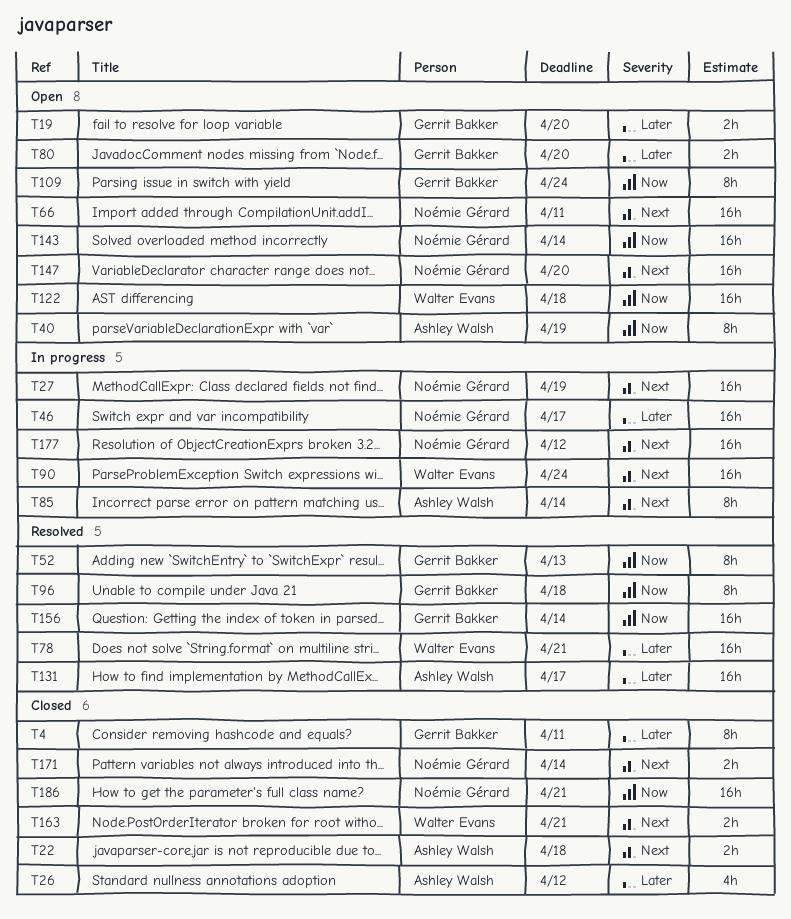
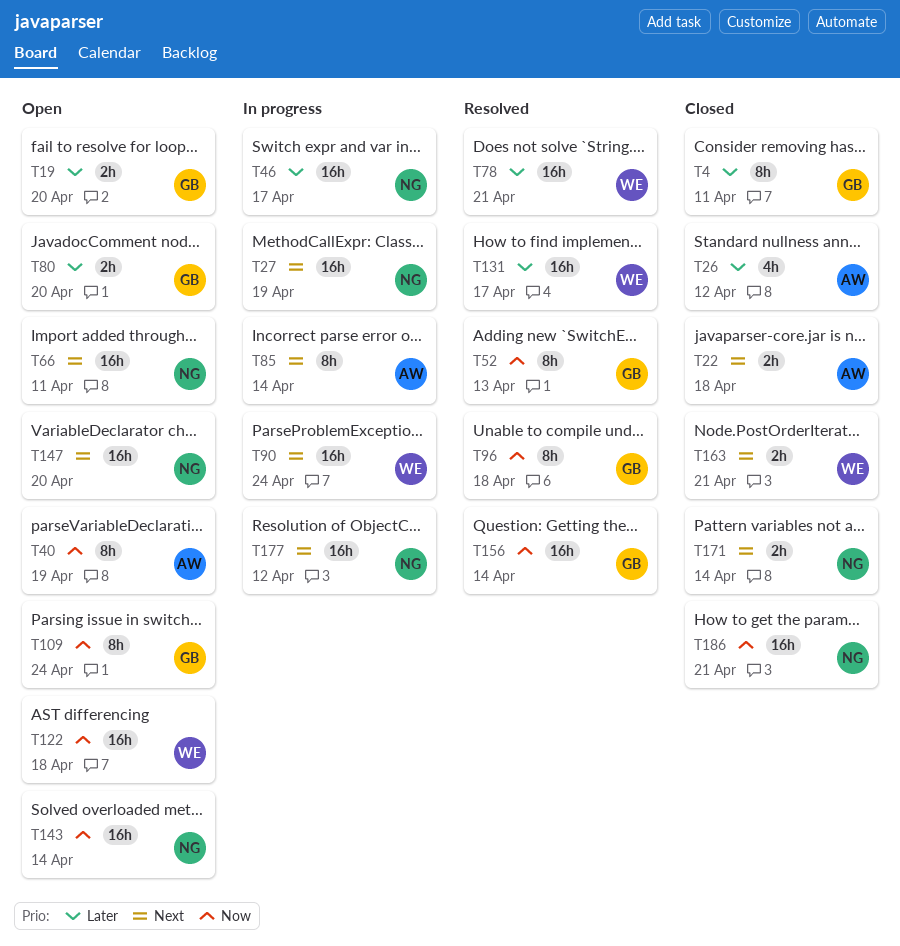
T131, owner: Ashley Walsh -> Walter Evans

